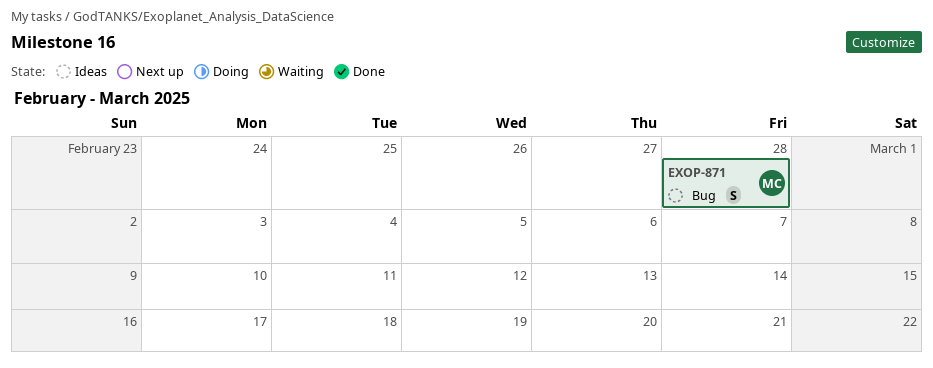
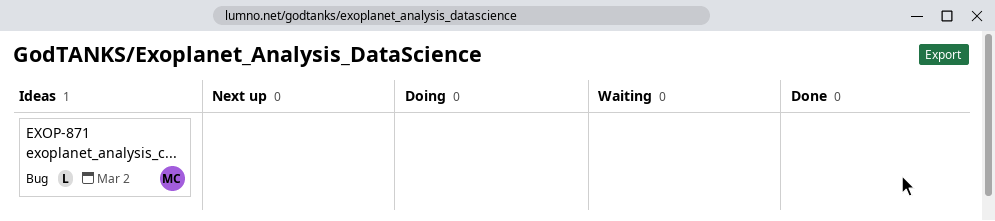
EXOP-871, estimate: S -> L
EXOP-871, due: Feb 28 -> Mar 2

